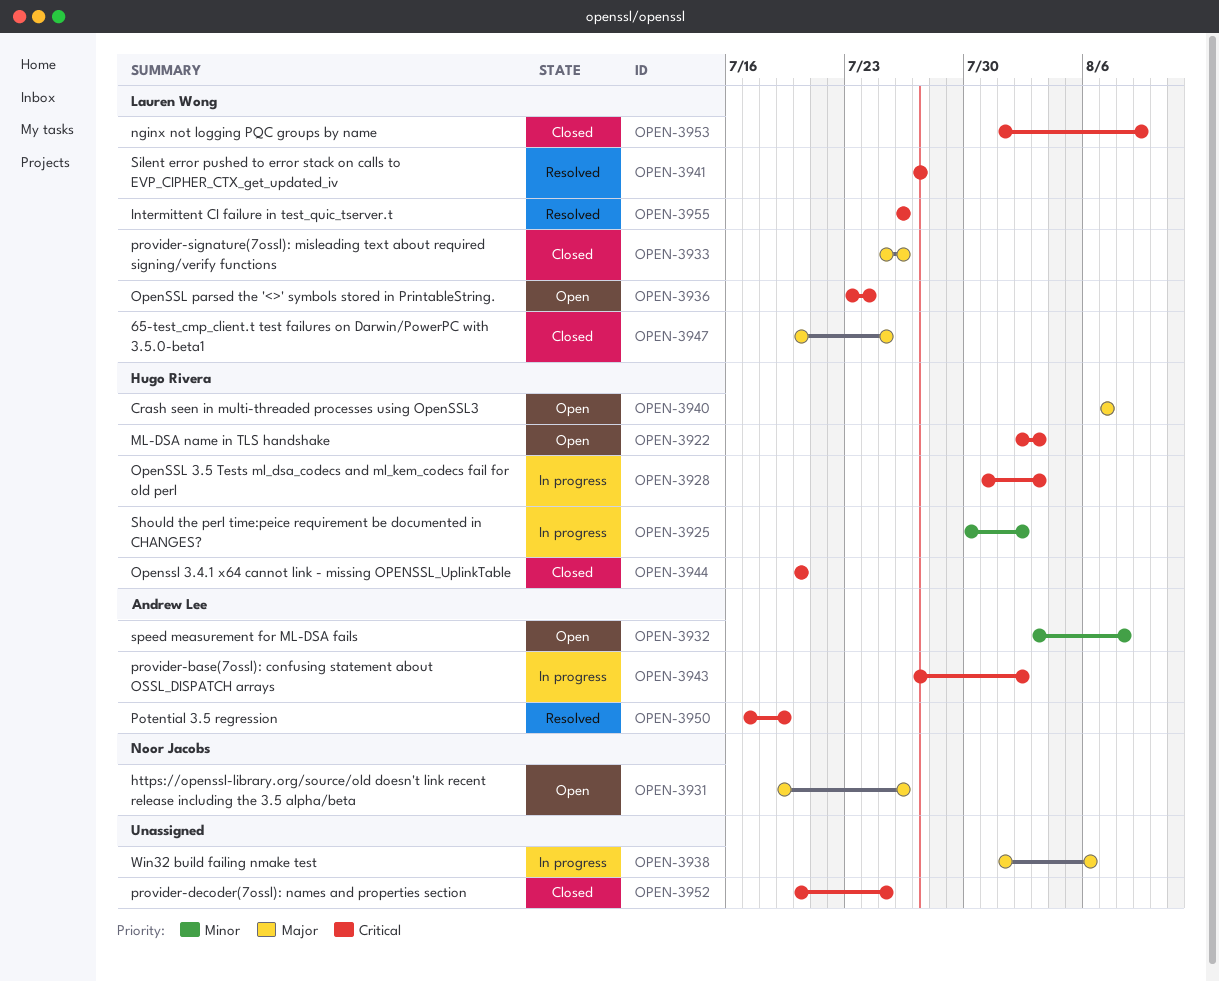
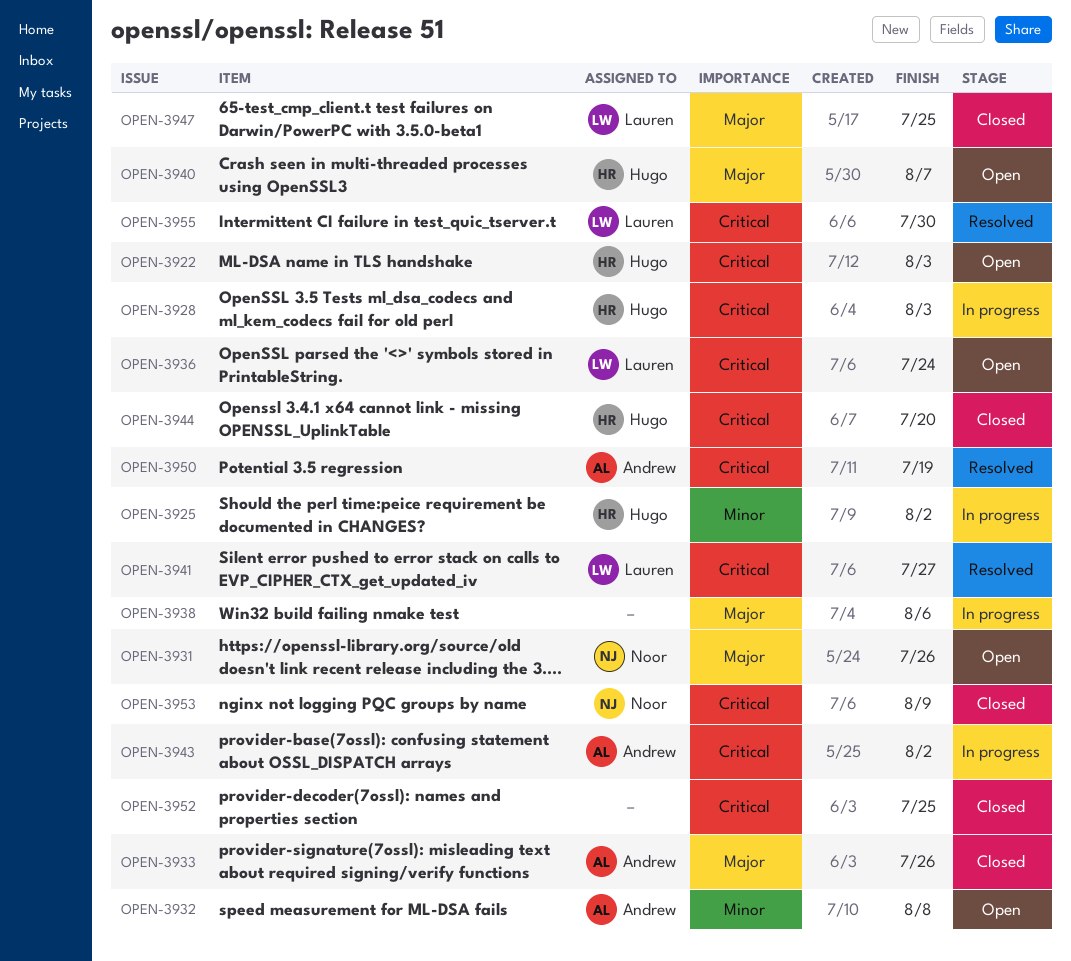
OPEN-3933, owner: Lauren Wong -> Andrew Lee
OPEN-3953, owner: Lauren Wong -> Noor Jacobs
OPEN-3955, due: Jul 26 -> Jul 30

